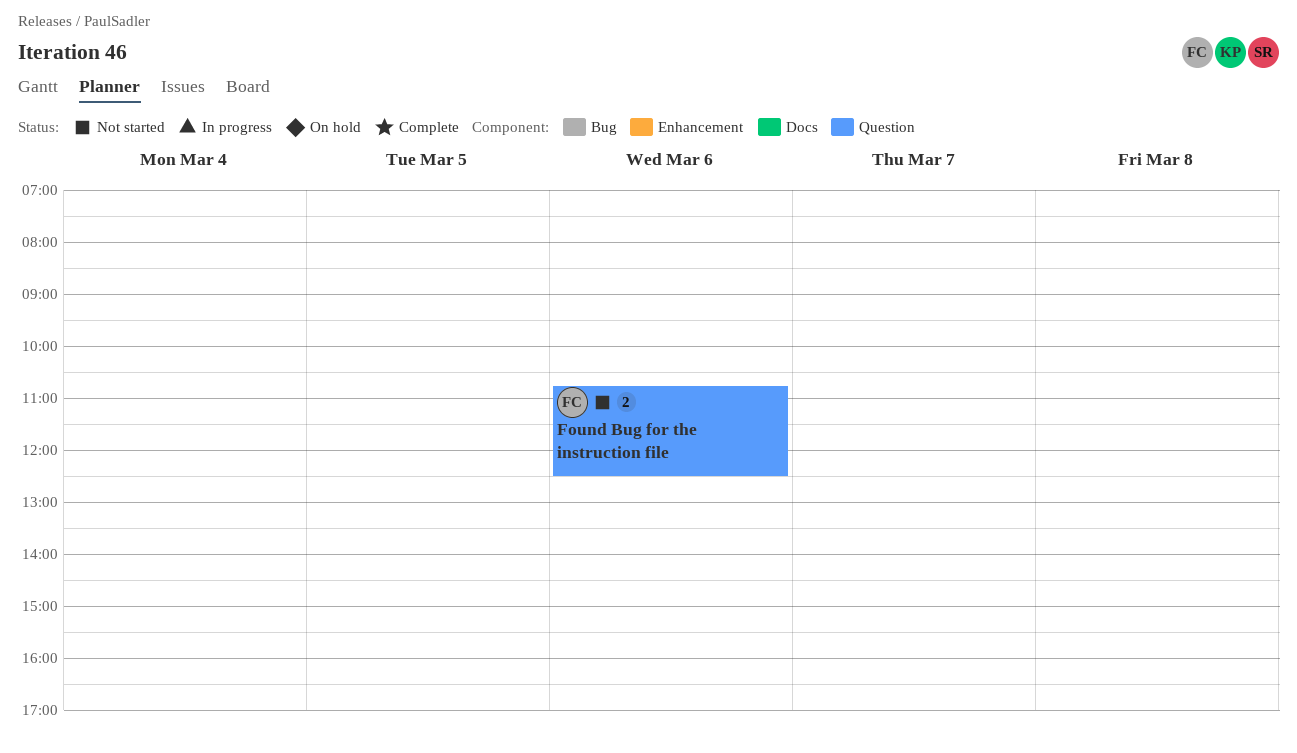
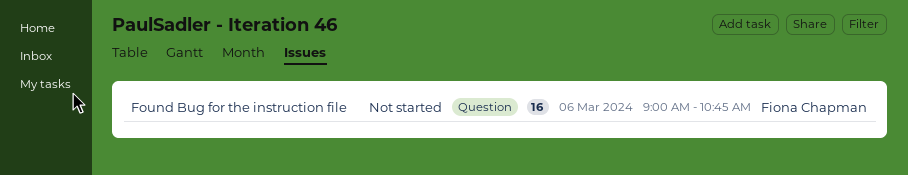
Found Bug for the instruction file, estimate: 2 -> 16
Found Bug for the instruction file, begins: 10:45 -> 09:00
Found Bug for the instruction file, ends: 12:30 -> 10:45

